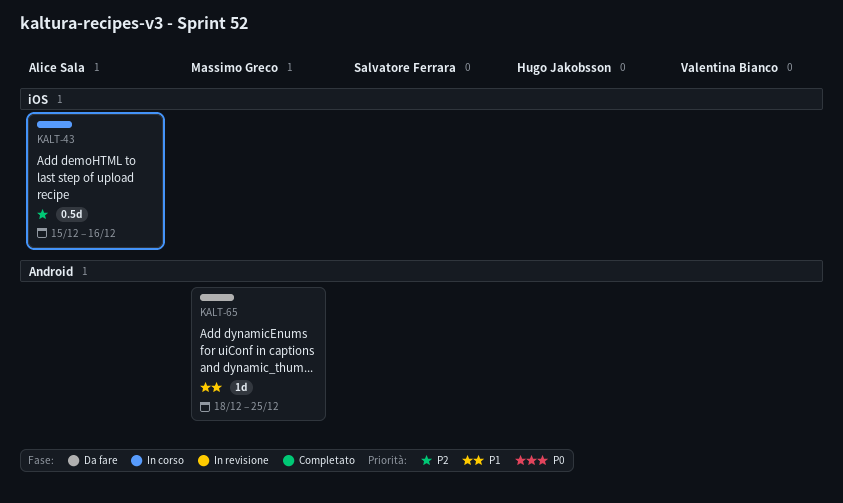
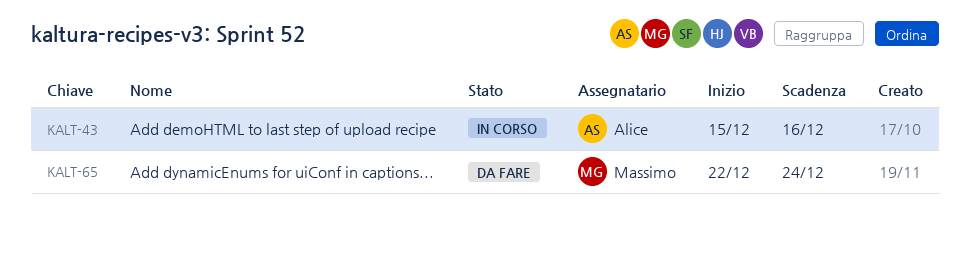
KALT-65, start: Dec 18 -> Dec 22
KALT-65, due: Dec 25 -> Dec 24

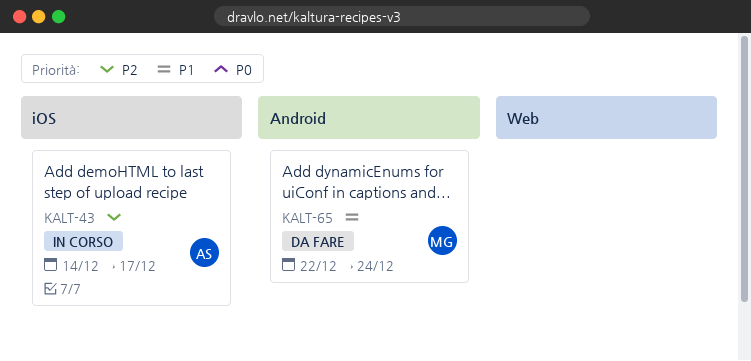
KALT-43, start: Dec 15 -> Dec 14
KALT-43, due: Dec 16 -> Dec 17

